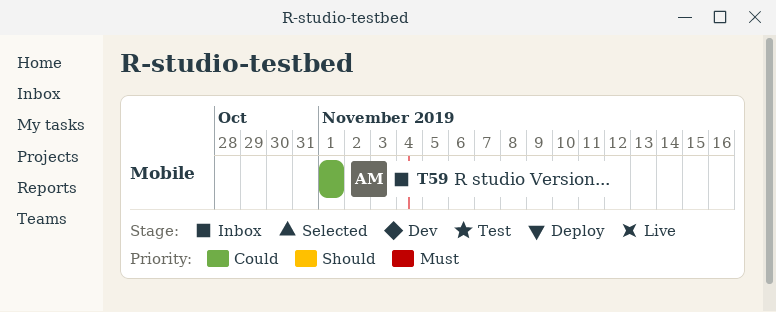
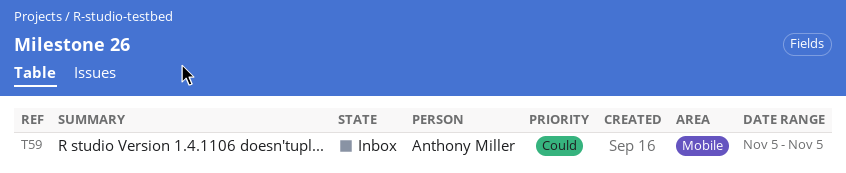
T59, start: Nov 1 -> Nov 5
T59, due: Nov 1 -> Nov 5

